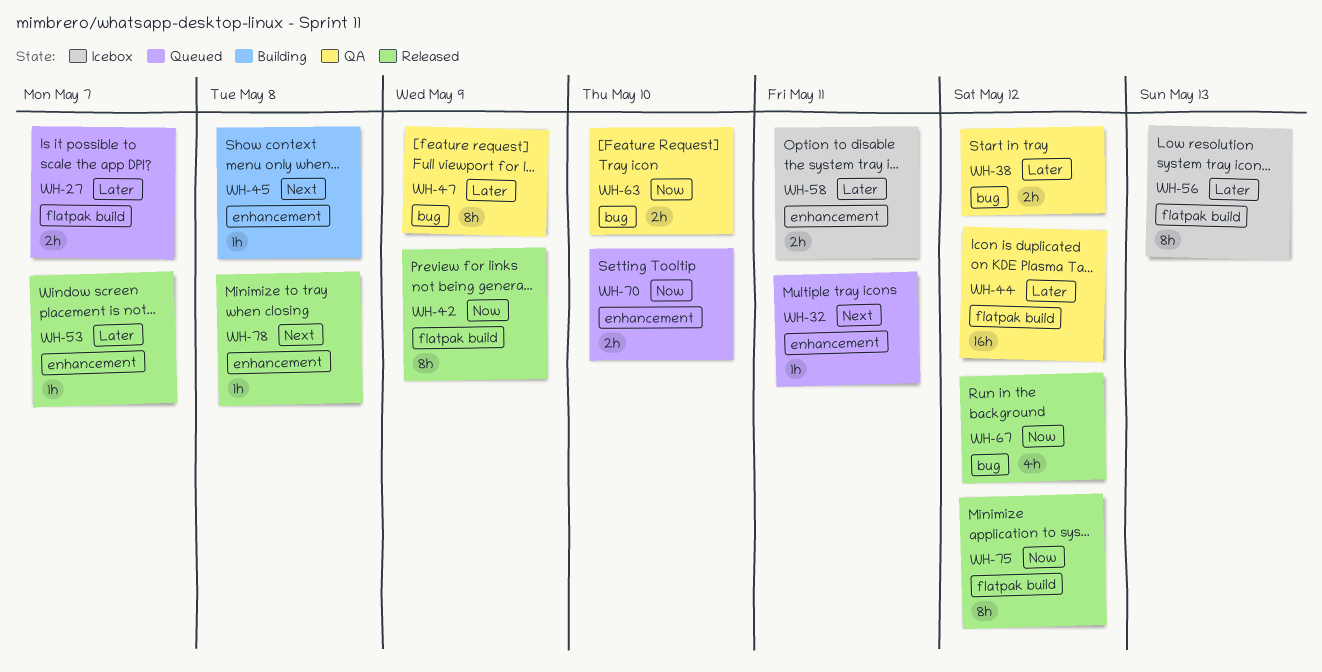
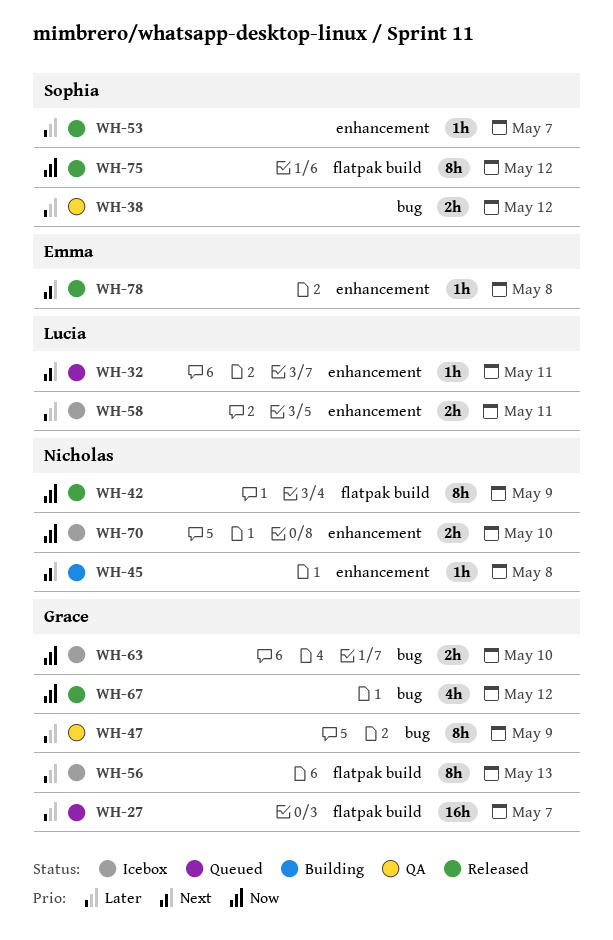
WH-27, estimate: 2h -> 16h
WH-44: present -> none
WH-63, status: QA -> Icebox
WH-70, status: Queued -> Icebox

